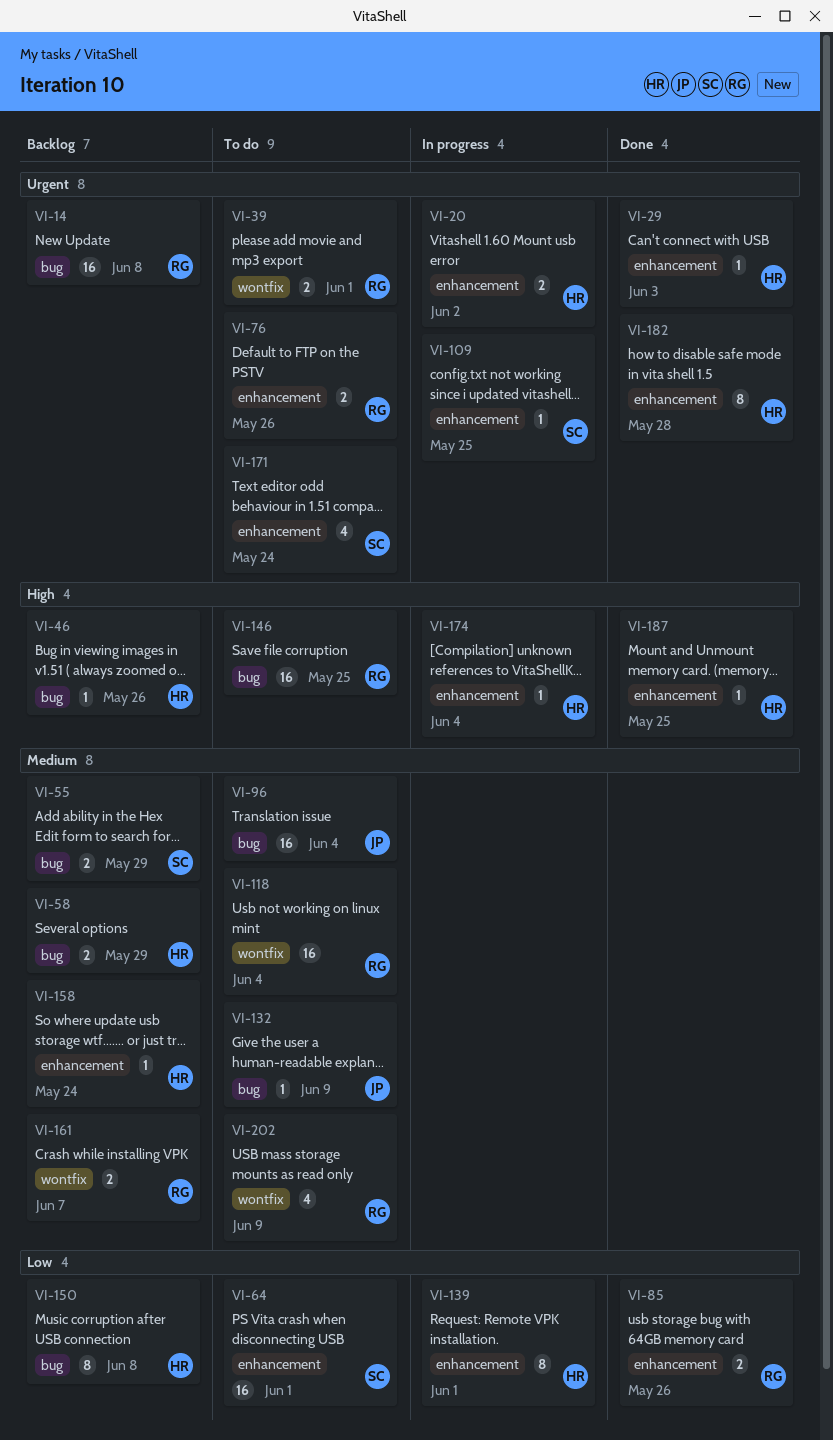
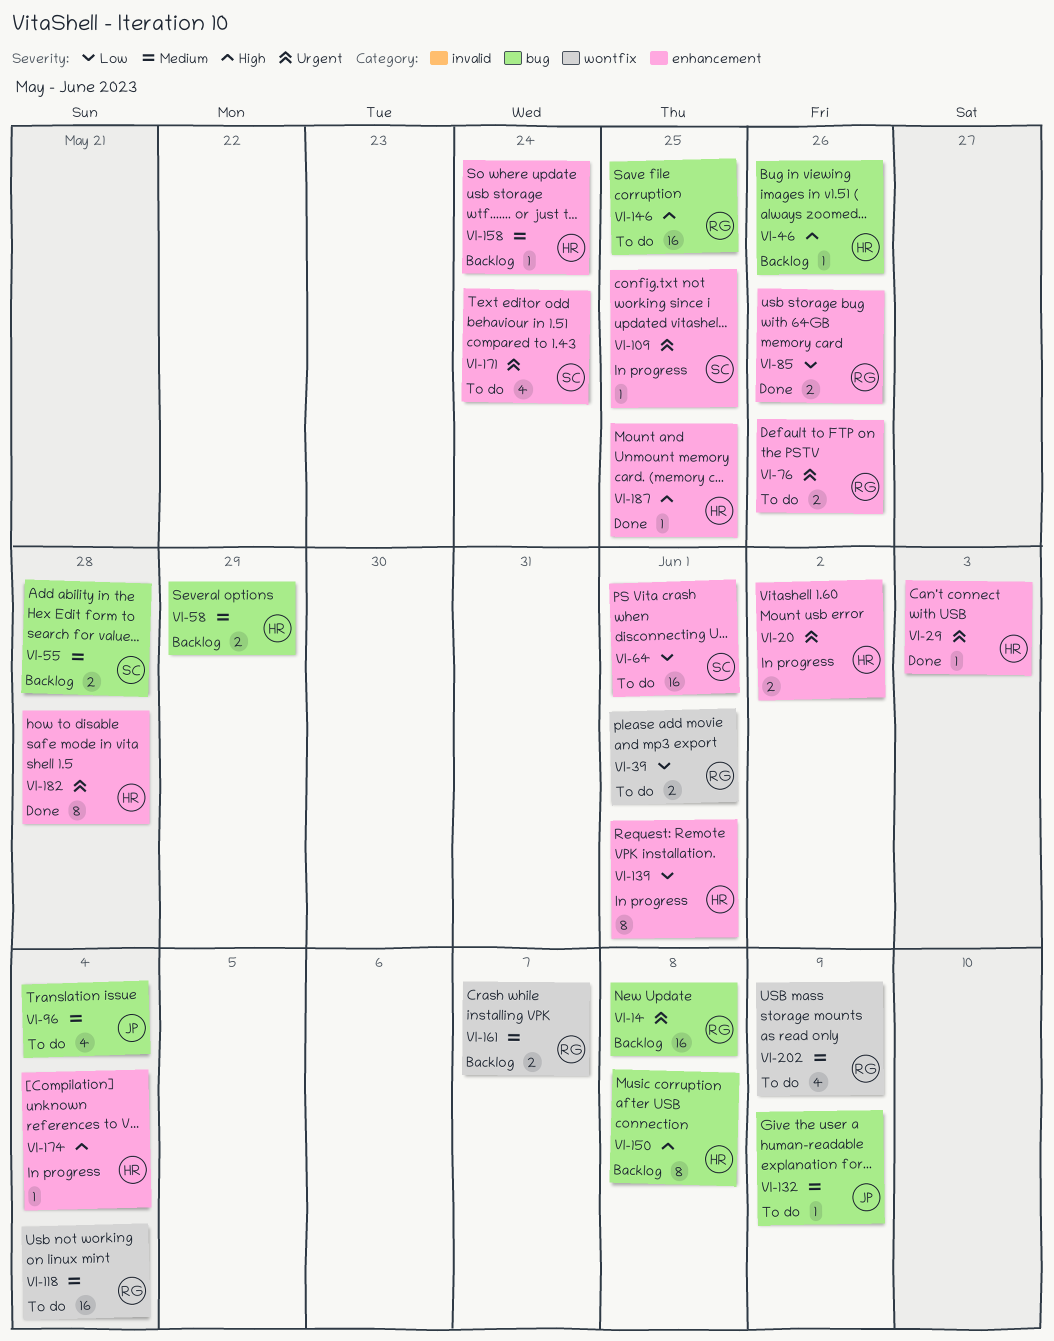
VI-39, priority: Urgent -> Low
VI-55, due: May 29 -> May 28
VI-96, estimate: 16 -> 4
VI-150, priority: Low -> High

